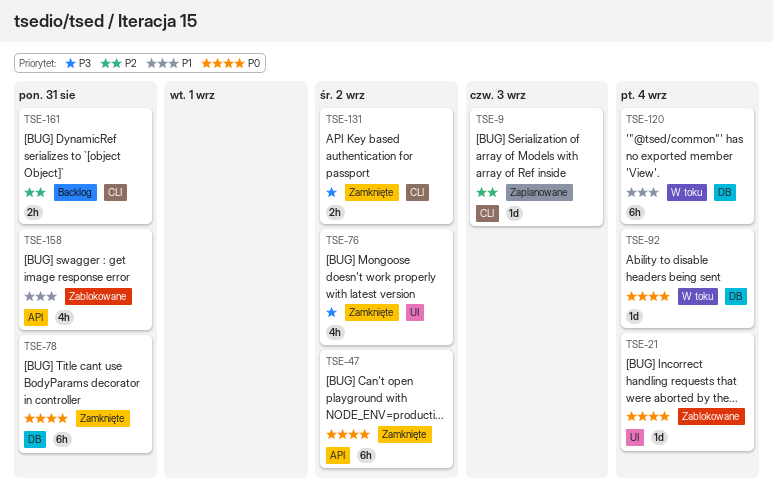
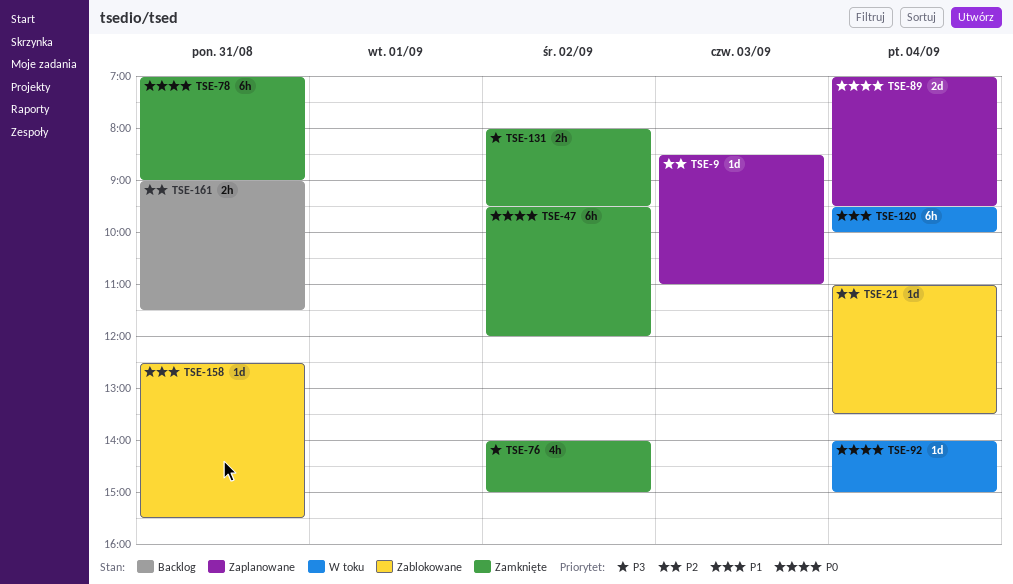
TSE-21, priority: P0 -> P2
TSE-89: none -> present
TSE-158, estimate: 4h -> 1d

